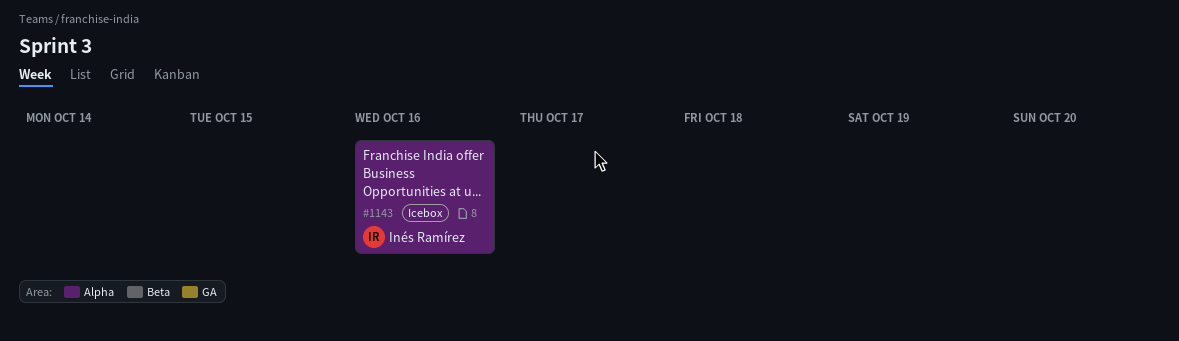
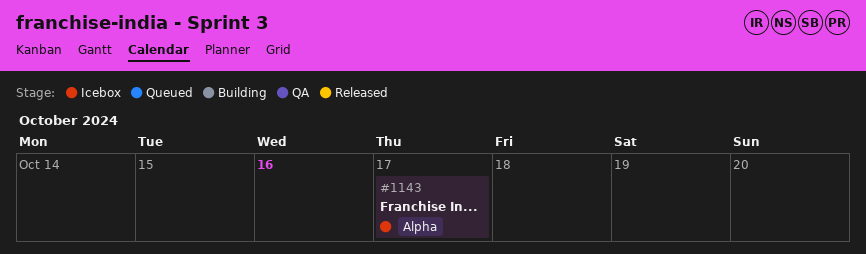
#1143, due: Oct 16 -> Oct 17

